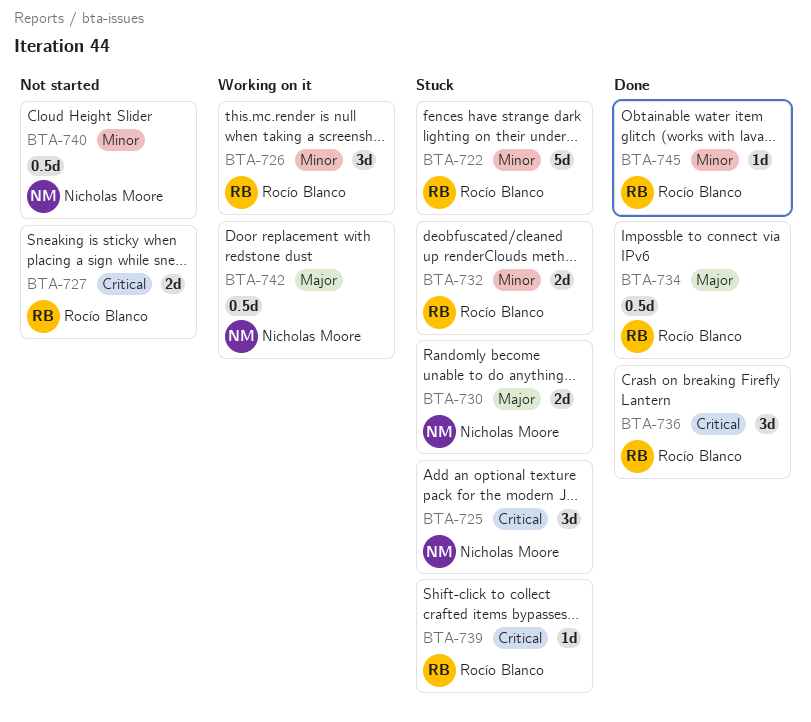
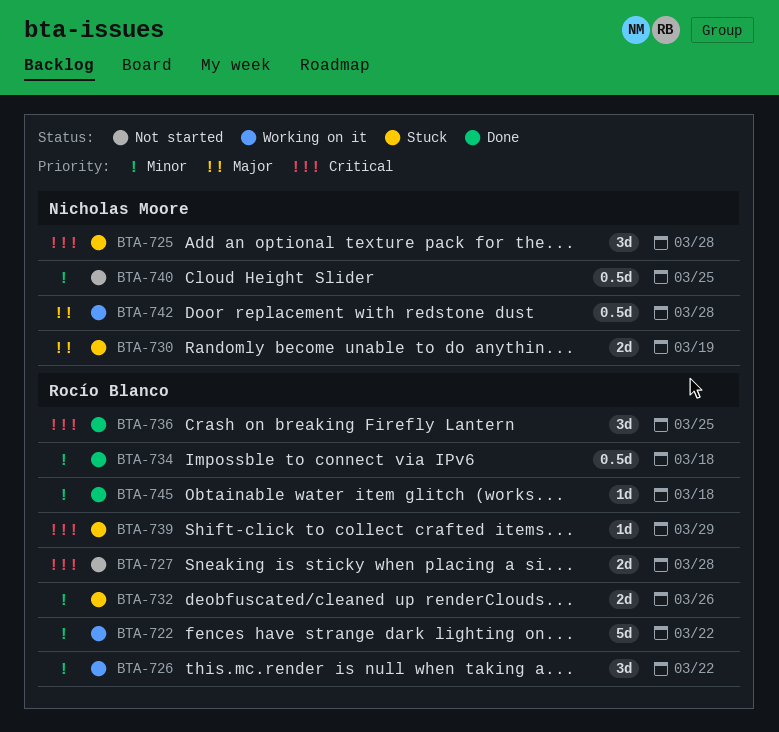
BTA-722, status: Stuck -> Working on it
BTA-734, priority: Major -> Minor

